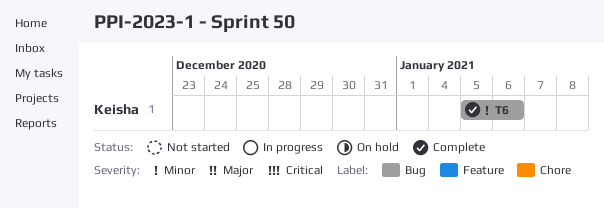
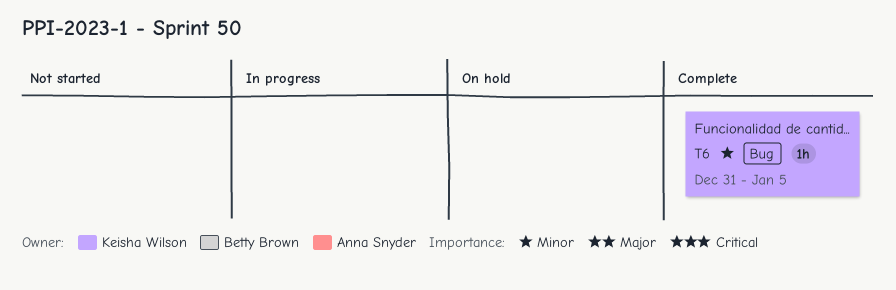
T6, start: Jan 5 -> Dec 31
T6, due: Jan 6 -> Jan 5

